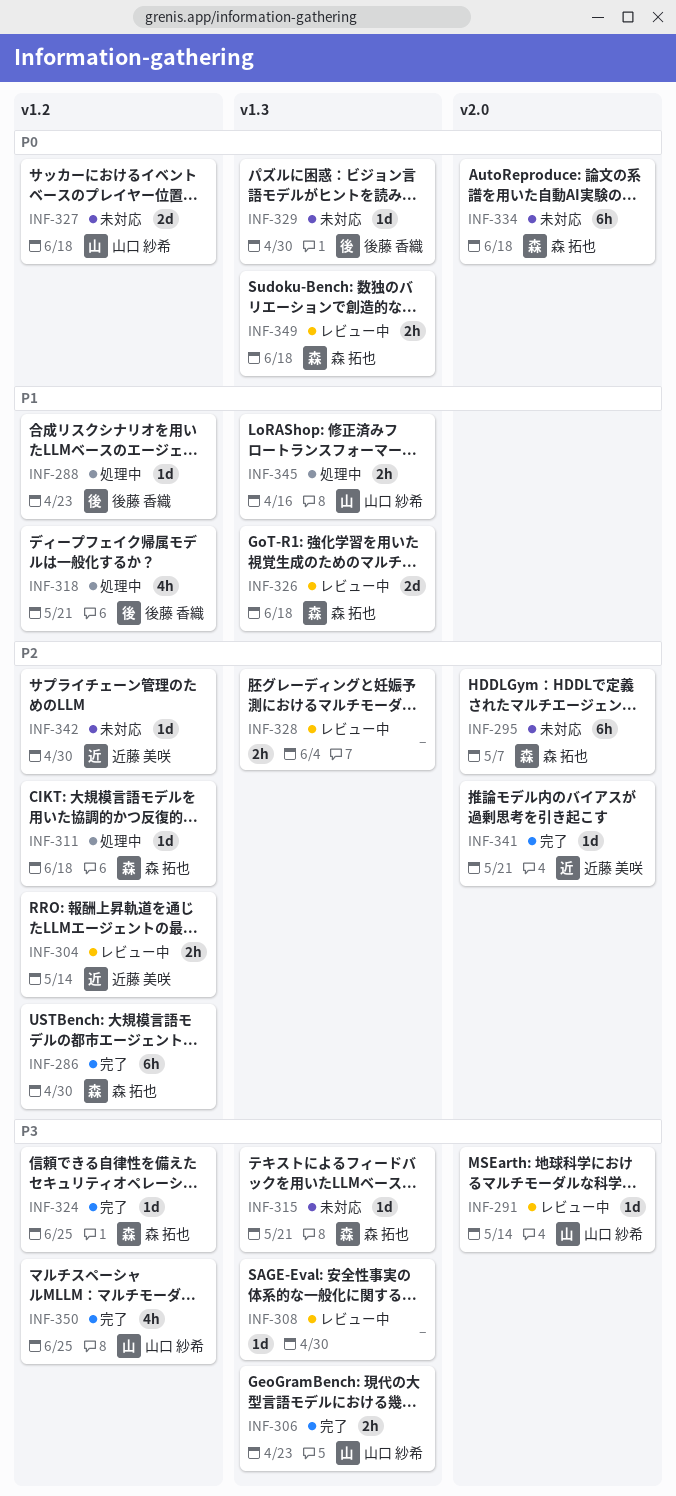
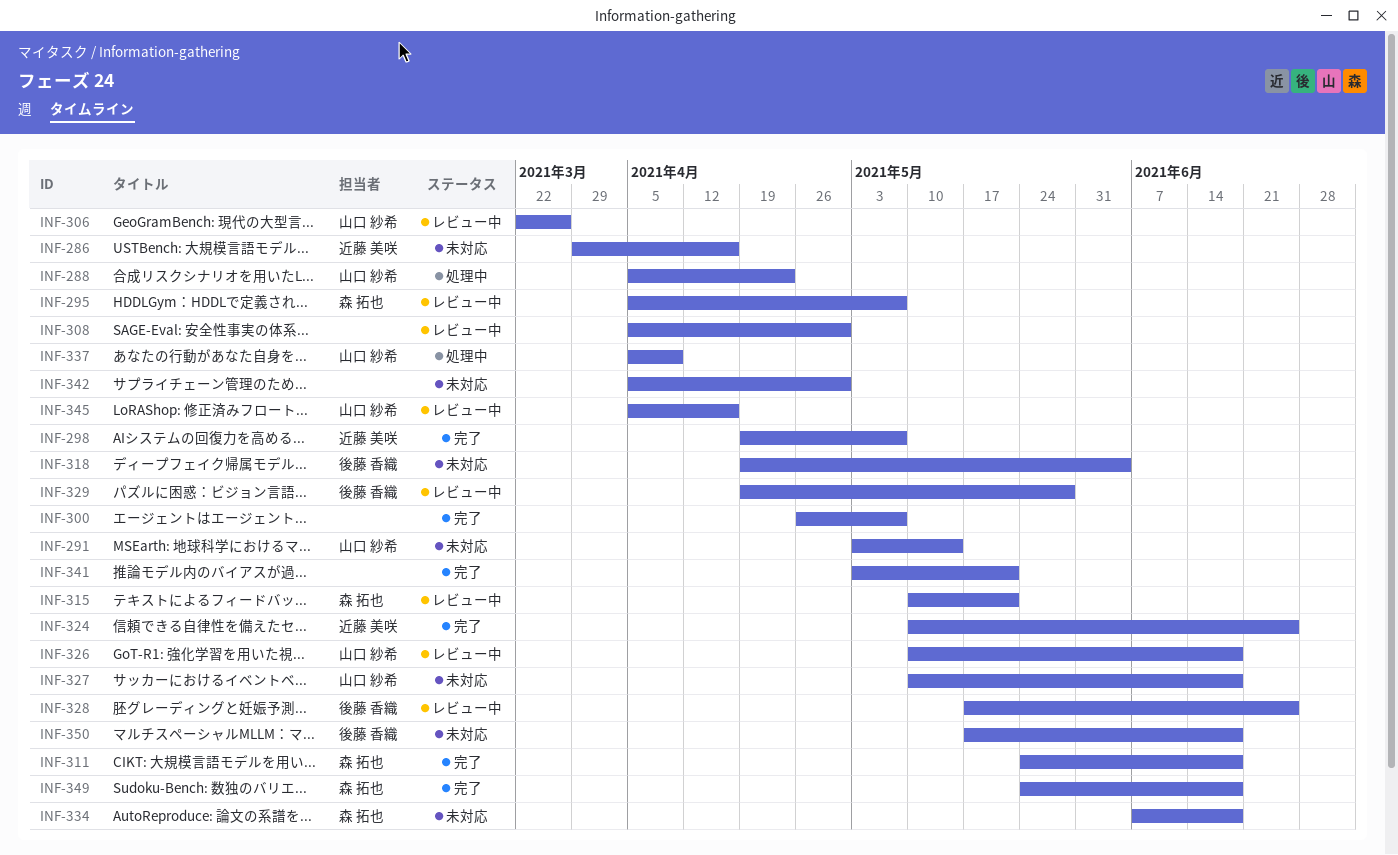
INF-286, status: 完了 -> 未対応
INF-286, owner: 森 拓也 -> 近藤 美咲
INF-286, due: Apr 30 -> Apr 16
INF-288, owner: 後藤 香織 -> 山口 紗希
INF-291, status: レビュー中 -> 未対応
INF-295, status: 未対応 -> レビュー中
INF-298: none -> present
INF-300: none -> present
INF-304: present -> none
INF-306, status: 完了 -> レビュー中
INF-306, due: Apr 23 -> Mar 26
INF-311, status: 処理中 -> 完了
INF-315, status: 未対応 -> レビュー中
INF-318, status: 処理中 -> 未対応
INF-318, due: May 21 -> Jun 4
INF-324, owner: 森 拓也 -> 近藤 美咲
INF-326, owner: 森 拓也 -> 山口 紗希
INF-328, owner: none -> 後藤 香織
INF-328, due: Jun 4 -> Jun 25
INF-329, status: 未対応 -> レビュー中
INF-329, due: Apr 30 -> May 28
INF-337: none -> present
INF-341, owner: 近藤 美咲 -> none
INF-342, owner: 近藤 美咲 -> none
INF-345, status: 処理中 -> レビュー中
INF-349, status: レビュー中 -> 完了
INF-350, status: 完了 -> 未対応
INF-350, owner: 山口 紗希 -> 後藤 香織
INF-350, due: Jun 25 -> Jun 18

